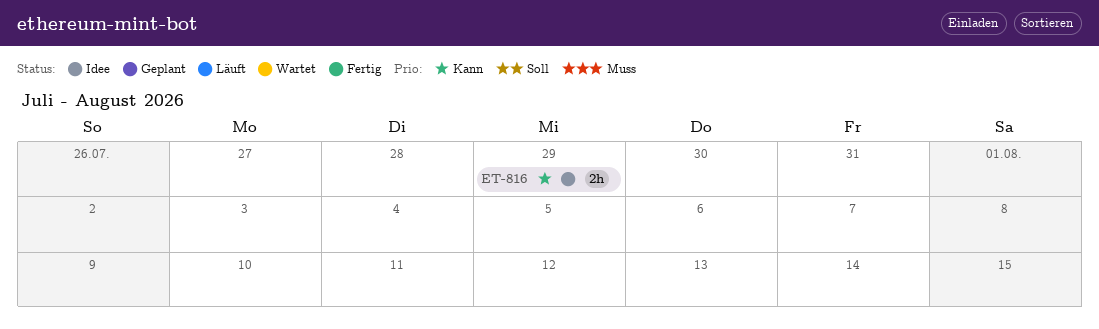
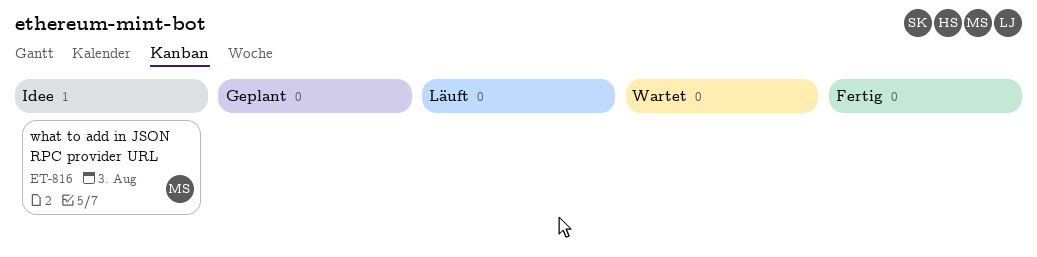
ET-816, due: Jul 29 -> Aug 3

